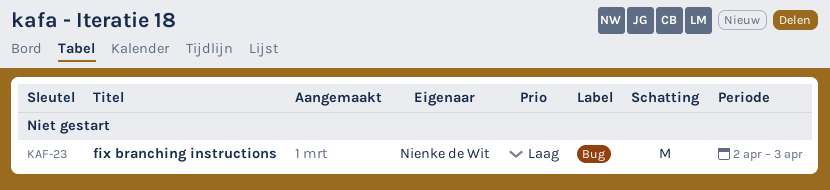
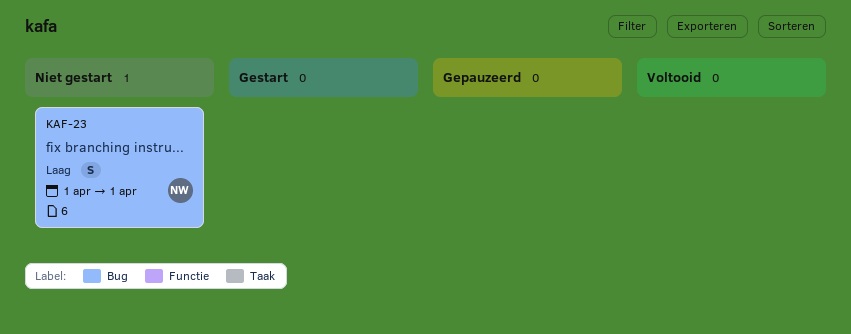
KAF-23, estimate: M -> S
KAF-23, start: Apr 2 -> Apr 1
KAF-23, due: Apr 3 -> Apr 1

